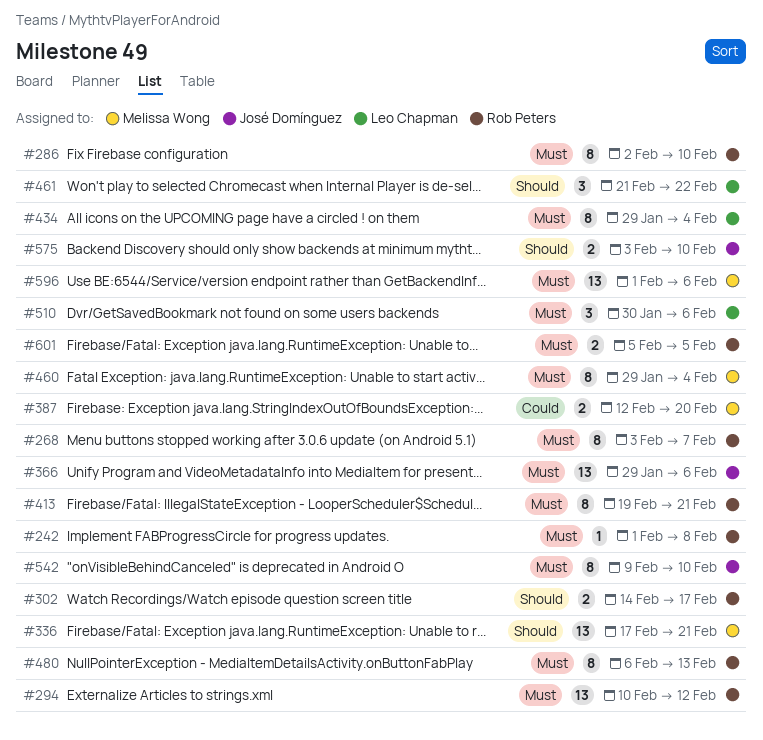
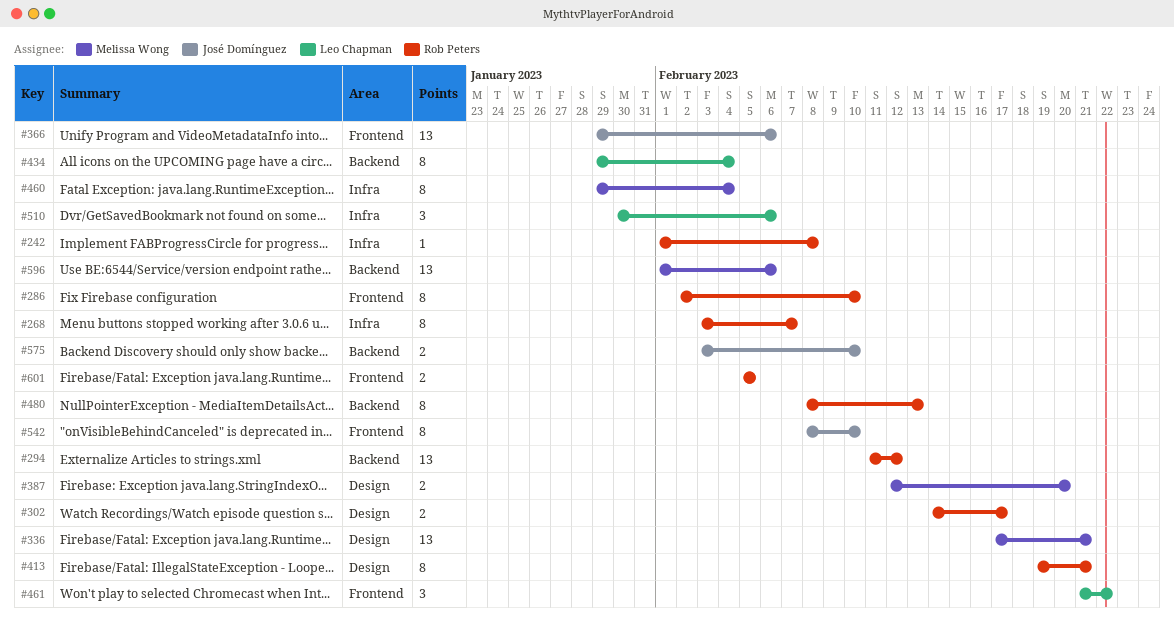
#294, start: Feb 10 -> Feb 11
#480, start: Feb 6 -> Feb 8
#542, start: Feb 9 -> Feb 8

